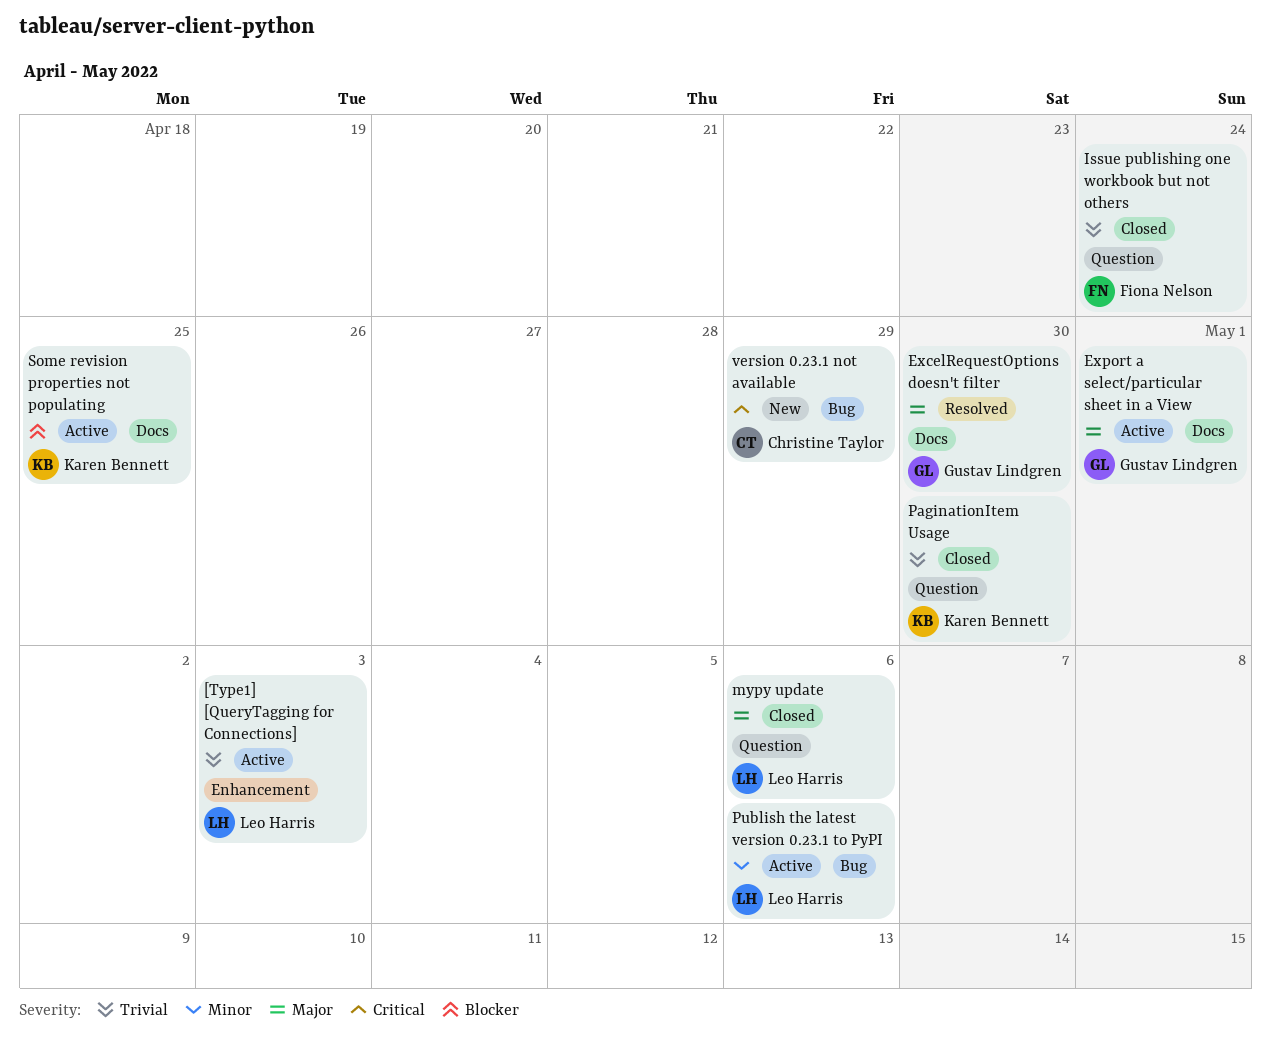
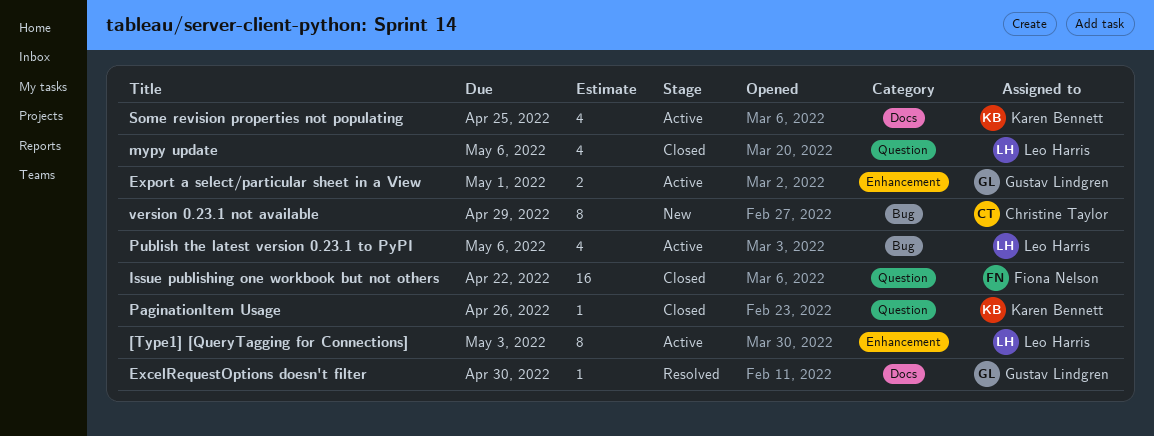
Export a select/particular sheet in a View, label: Docs -> Enhancement
Issue publishing one workbook but not others, due: Apr 24 -> Apr 22
PaginationItem Usage, due: Apr 30 -> Apr 26

